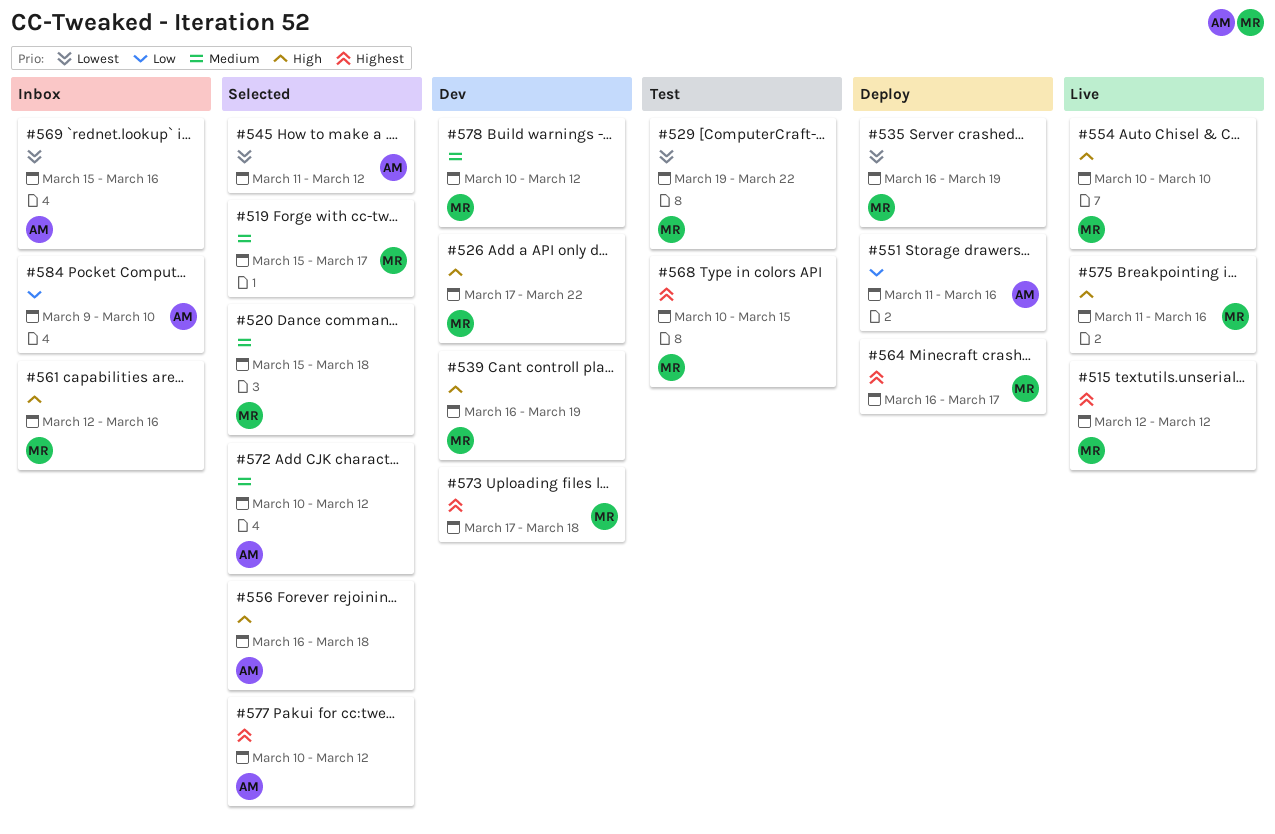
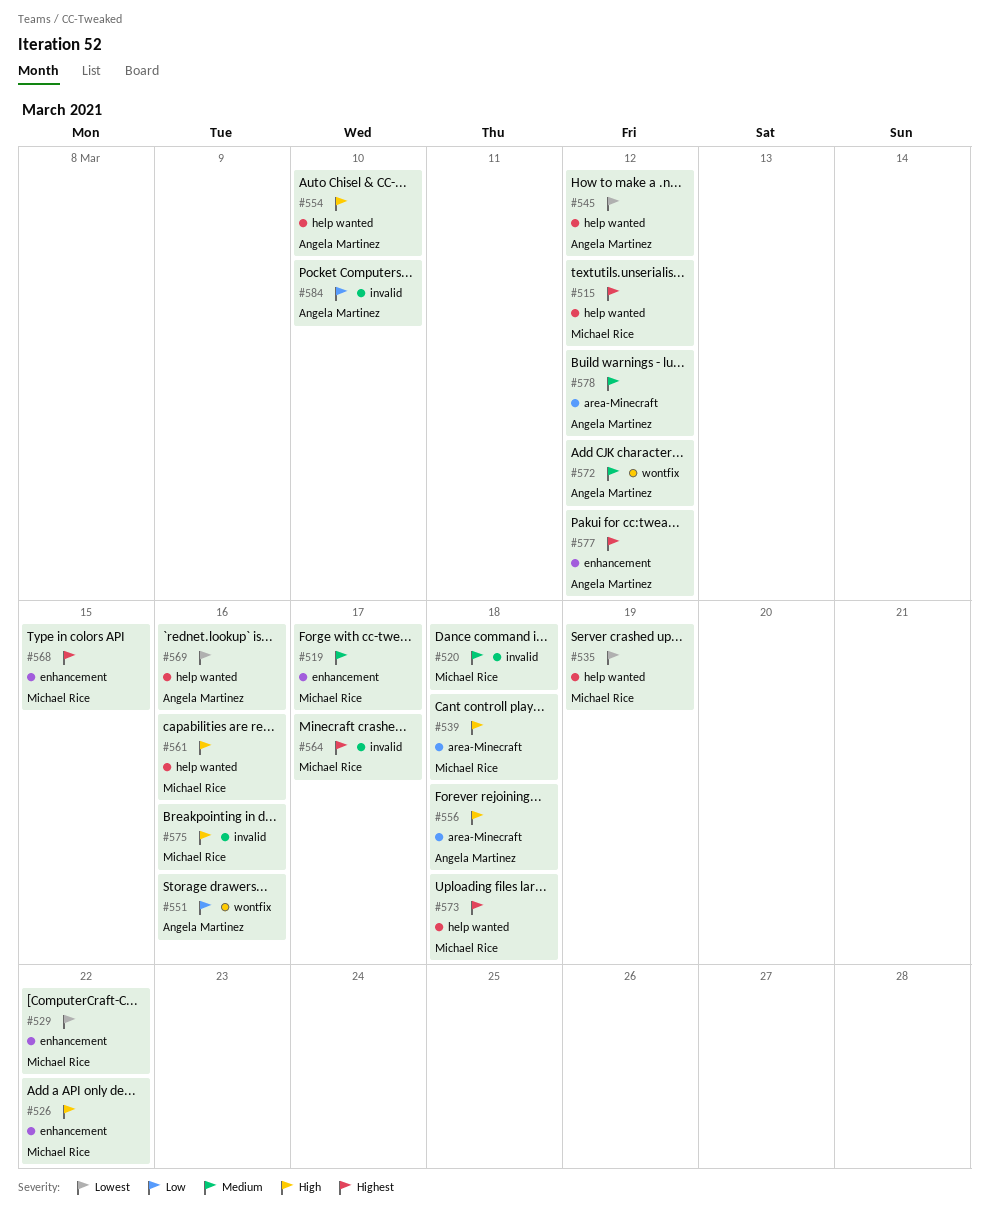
#539, due: Mar 19 -> Mar 18
#554, owner: Michael Rice -> Angela Martinez
#578, owner: Michael Rice -> Angela Martinez

